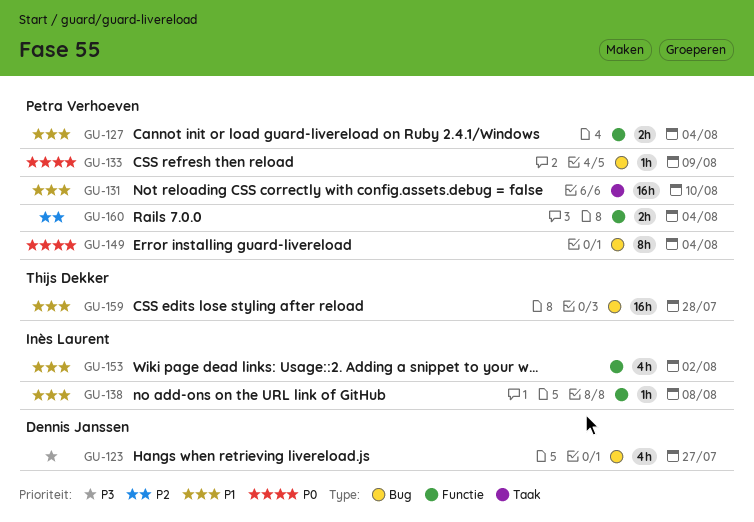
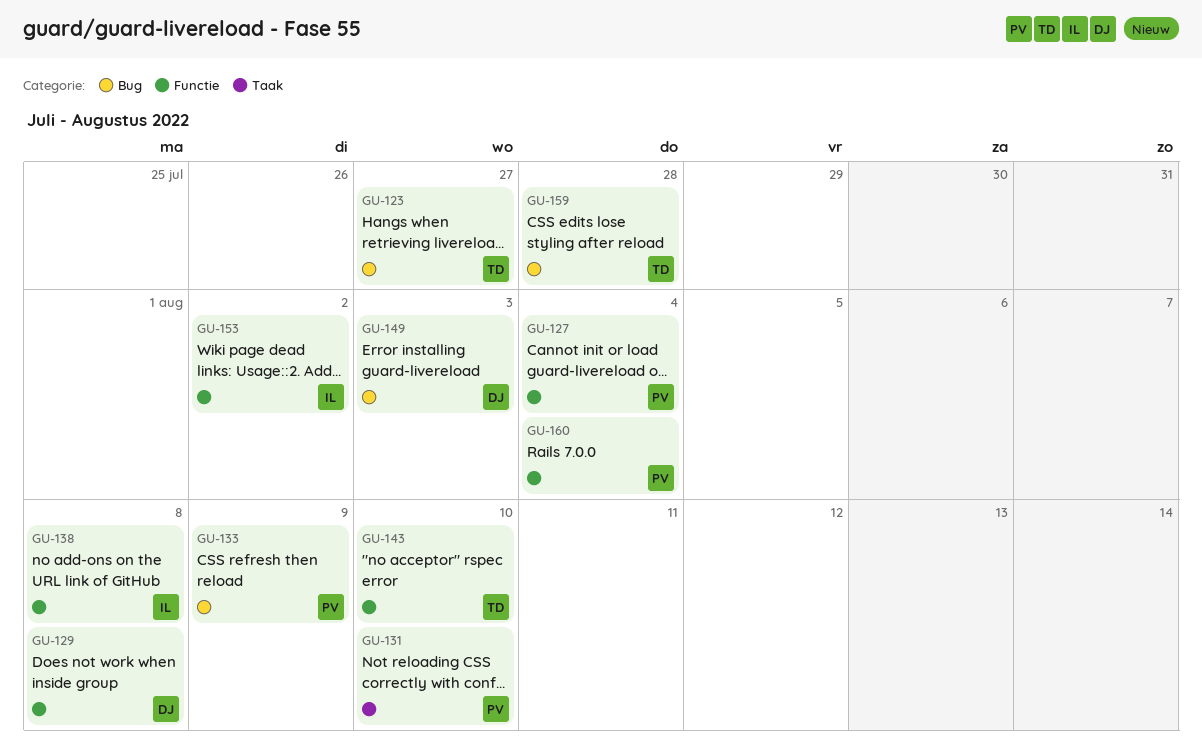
GU-123, owner: Dennis Janssen -> Thijs Dekker
GU-129: none -> present
GU-143: none -> present
GU-149, owner: Petra Verhoeven -> Dennis Janssen
GU-149, due: Aug 4 -> Aug 3

